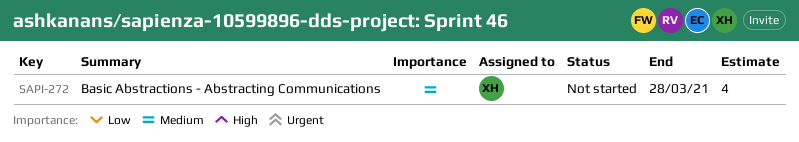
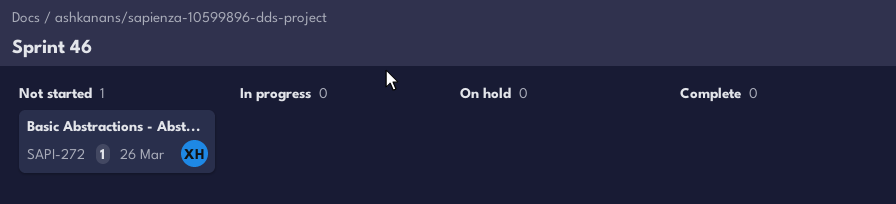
SAPI-272, estimate: 4 -> 1
SAPI-272, due: Mar 28 -> Mar 26

